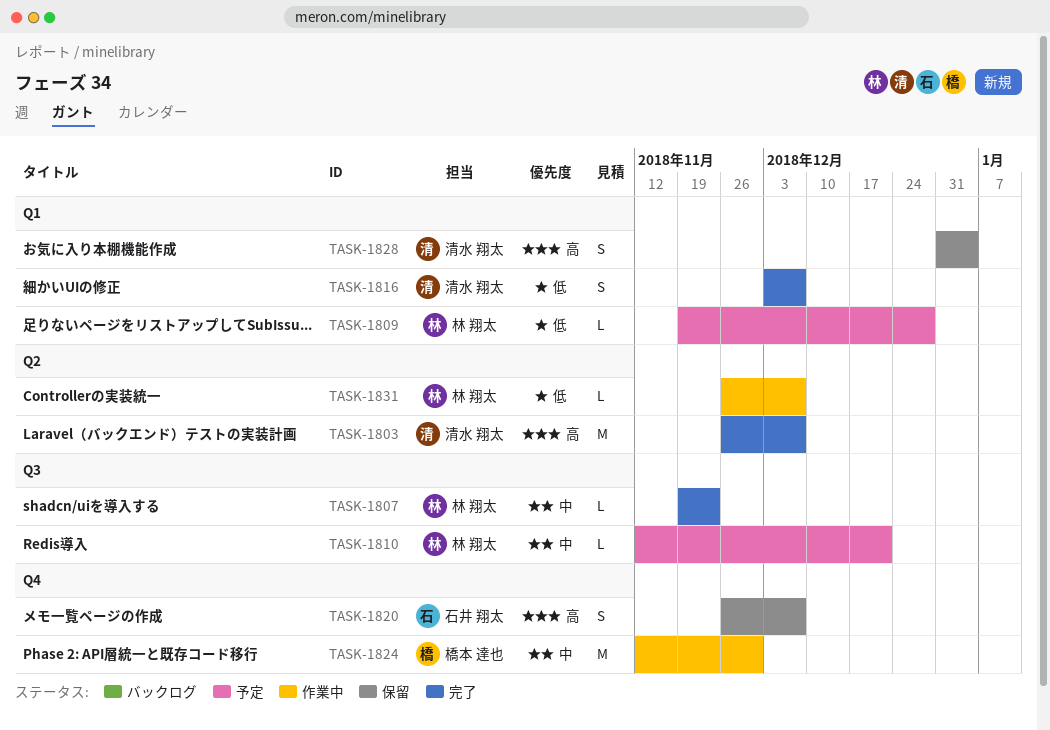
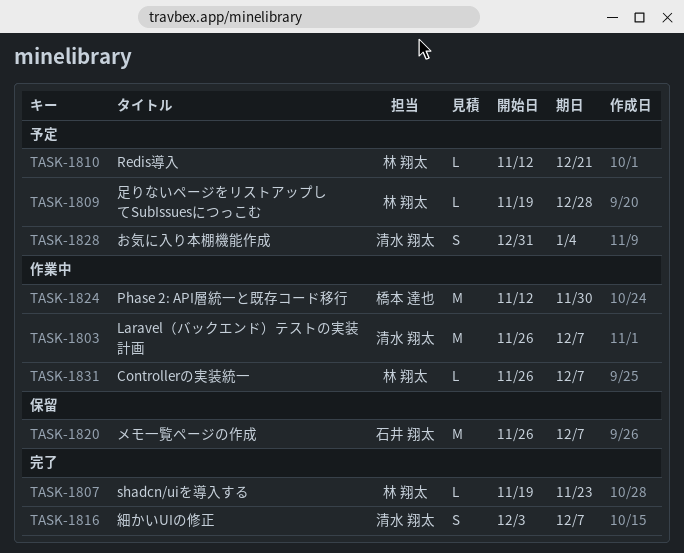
TASK-1803, status: 完了 -> 作業中
TASK-1820, estimate: S -> M
TASK-1828, status: 保留 -> 予定

